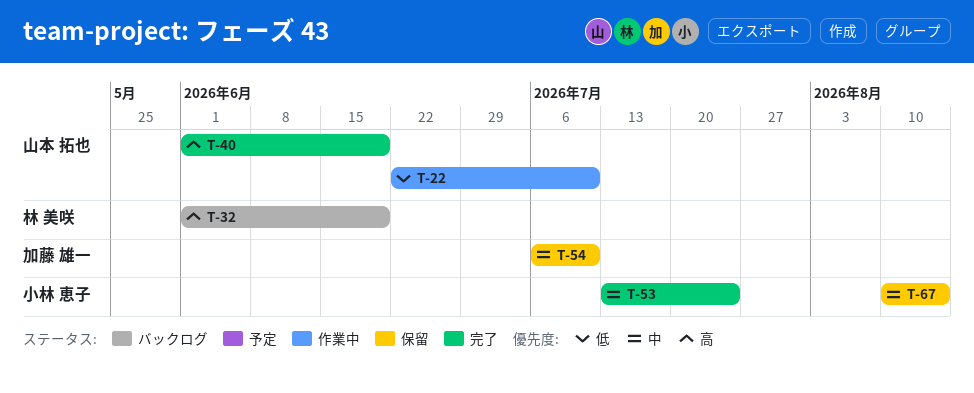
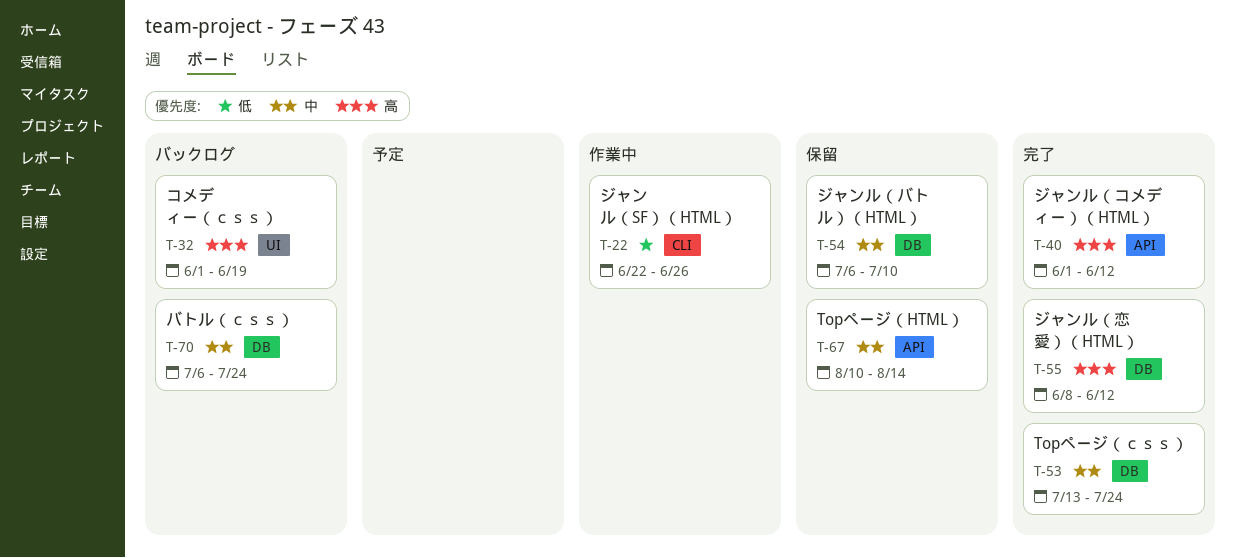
T-22, due: Jul 10 -> Jun 26
T-40, due: Jun 19 -> Jun 12
T-55: none -> present
T-70: none -> present

